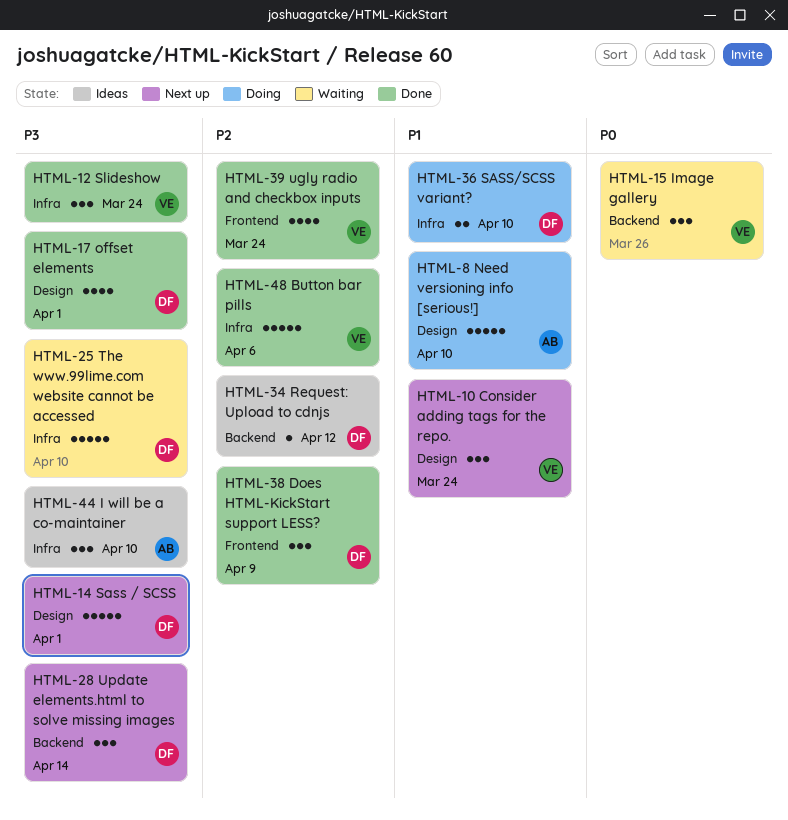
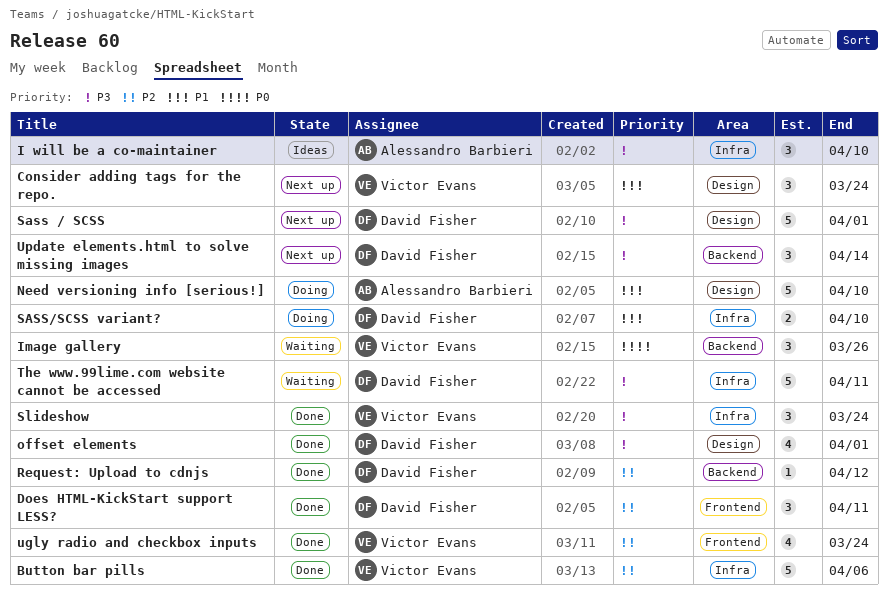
Does HTML-KickStart support LESS?, due: Apr 9 -> Apr 11
Request: Upload to cdnjs, status: Ideas -> Done
The www.99lime.com website cannot be accessed, due: Apr 10 -> Apr 11

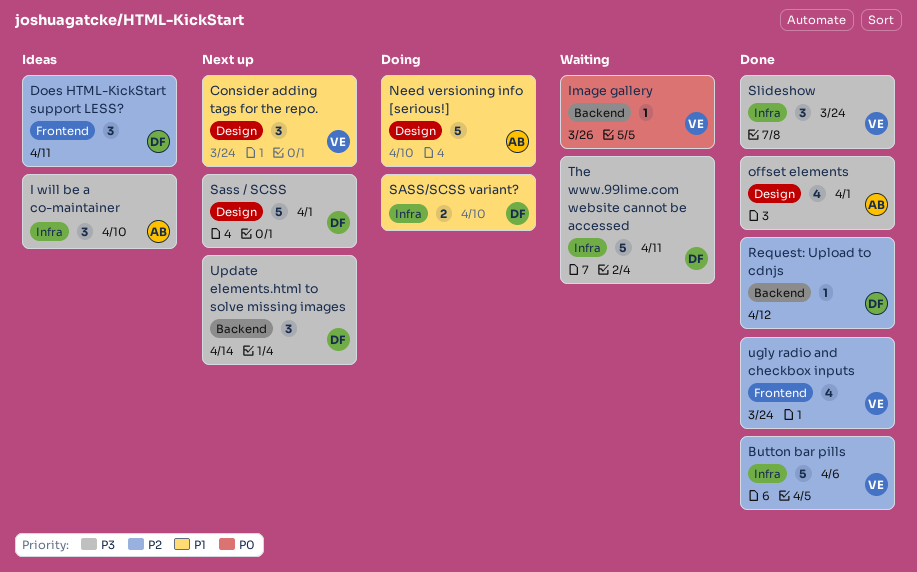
Does HTML-KickStart support LESS?, status: Done -> Ideas
Image gallery, estimate: 3 -> 1
offset elements, owner: David Fisher -> Alessandro Barbieri

